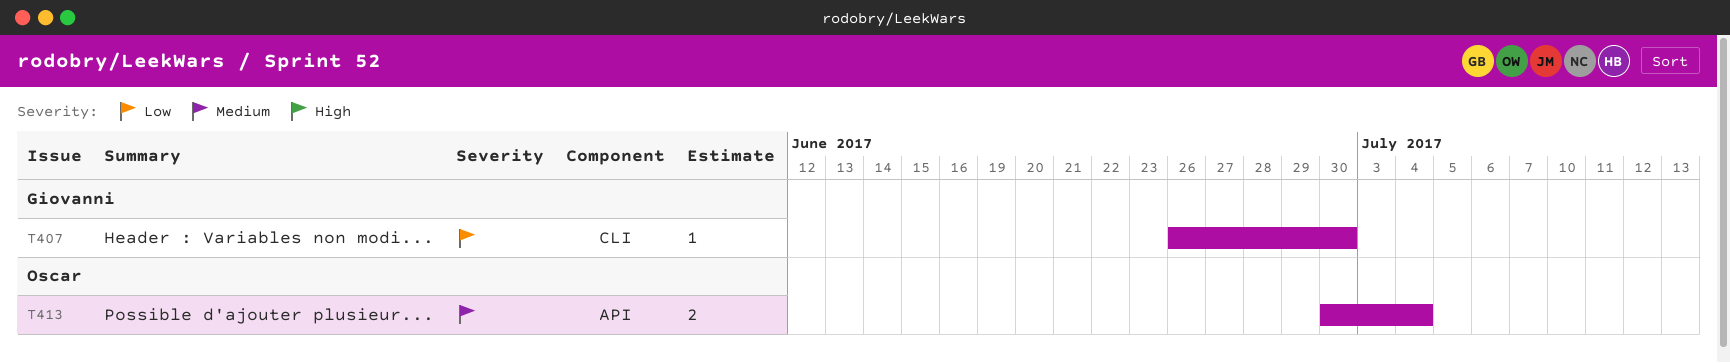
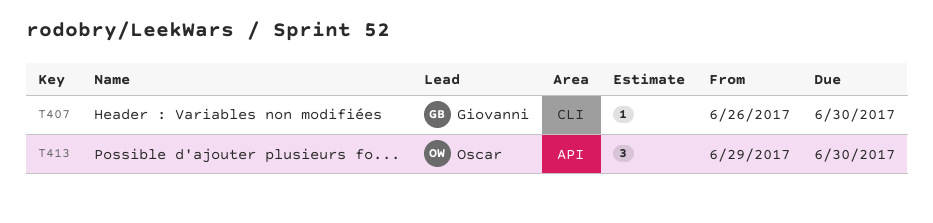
T413, estimate: 2 -> 3
T413, start: Jun 30 -> Jun 29
T413, due: Jul 4 -> Jun 30

